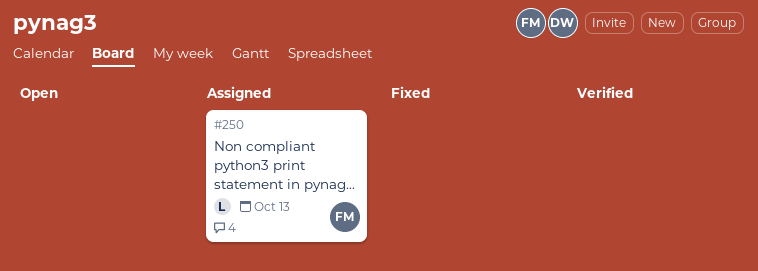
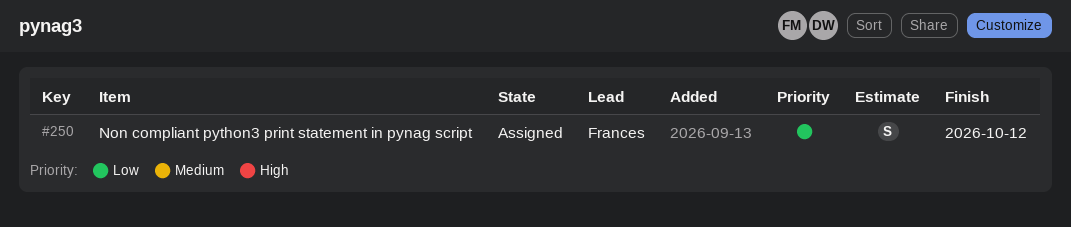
#250, estimate: L -> S
#250, due: Oct 13 -> Oct 12

